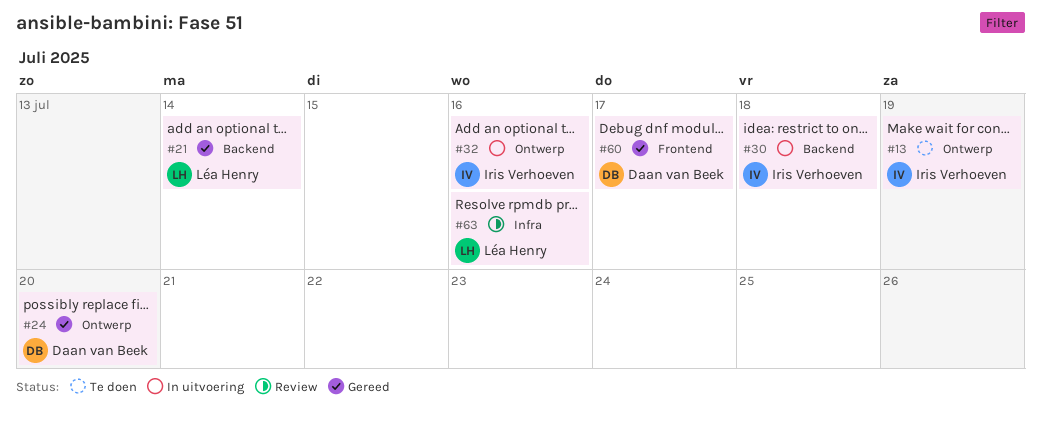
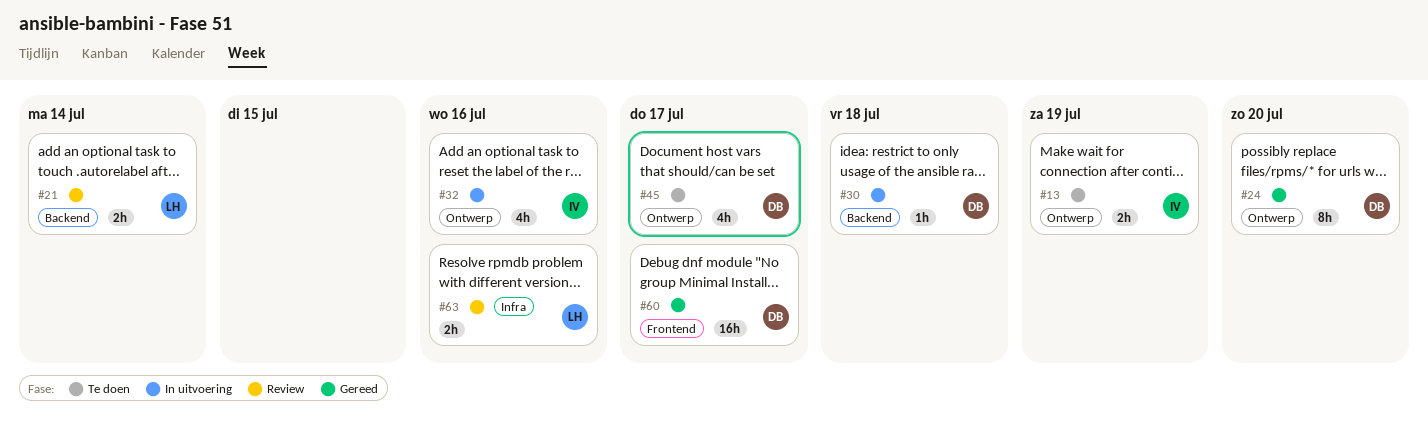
#21, status: Gereed -> Review
#30, owner: Iris Verhoeven -> Daan van Beek
#45: none -> present

